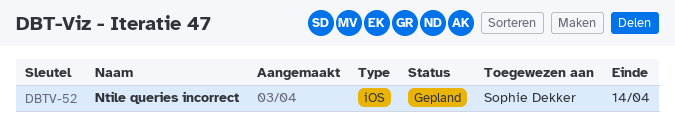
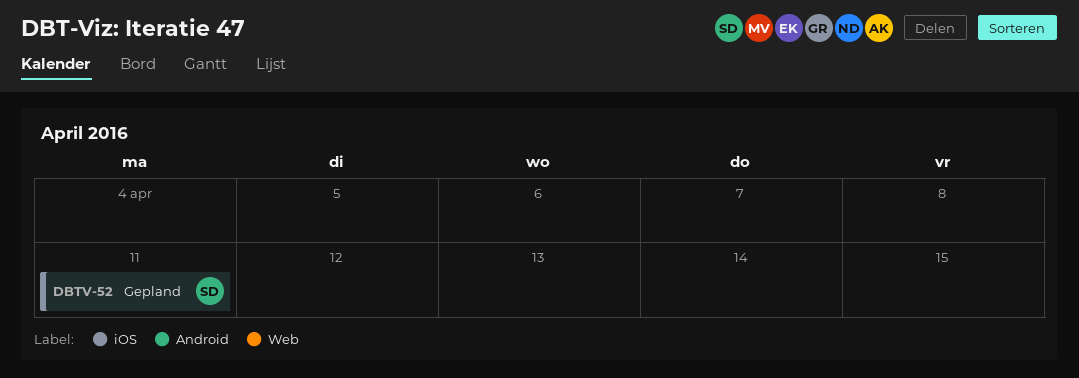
DBTV-52, due: Apr 14 -> Apr 11

